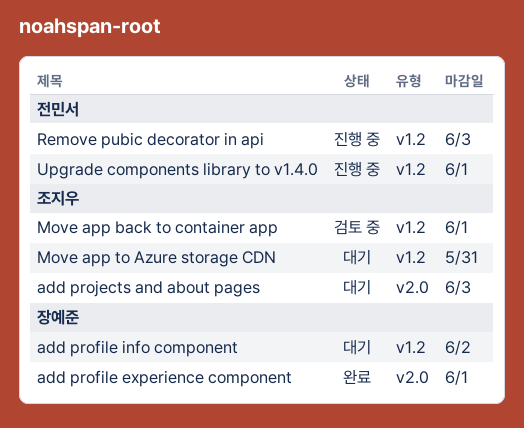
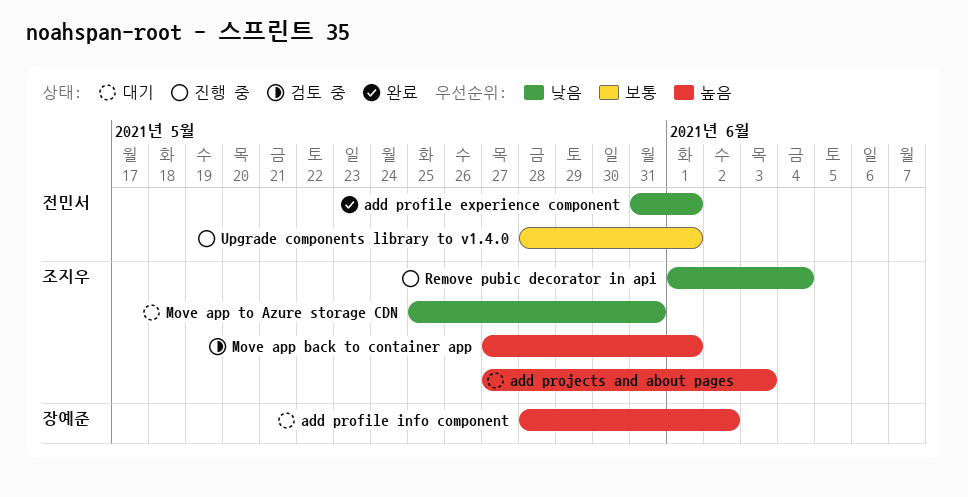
add profile experience component, owner: 장예준 -> 전민서
Remove pubic decorator in api, owner: 전민서 -> 조지우
Remove pubic decorator in api, due: Jun 3 -> Jun 4

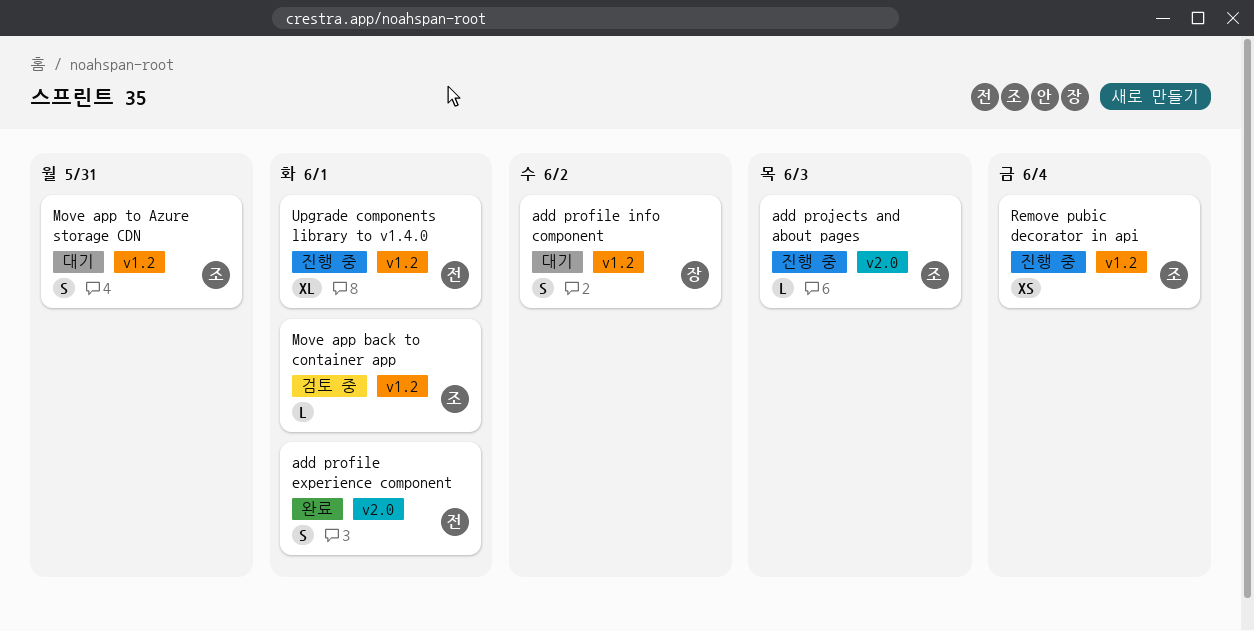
add projects and about pages, status: 대기 -> 진행 중

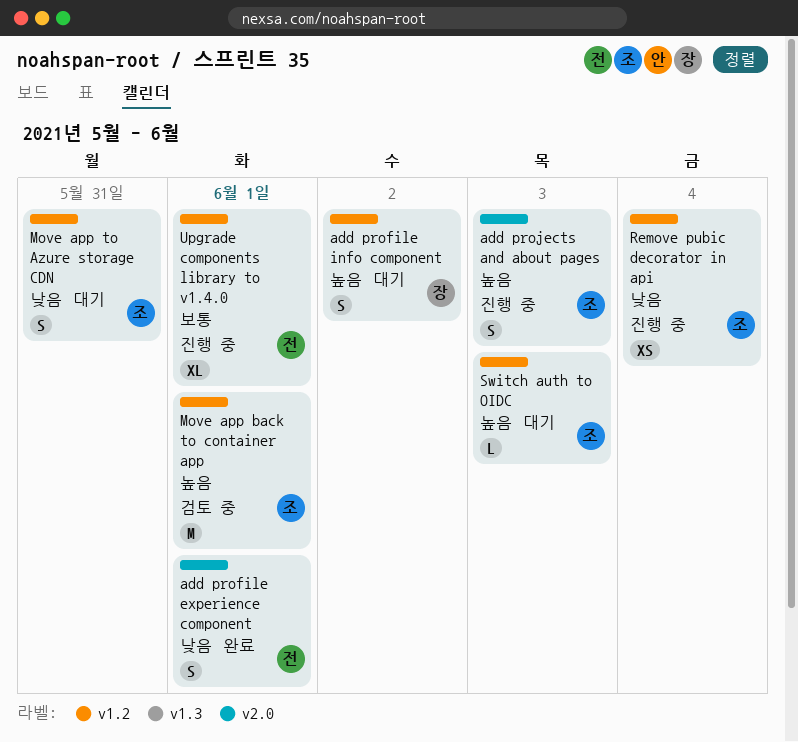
add projects and about pages, estimate: L -> S
Move app back to container app, estimate: L -> M
Switch auth to OIDC: none -> present

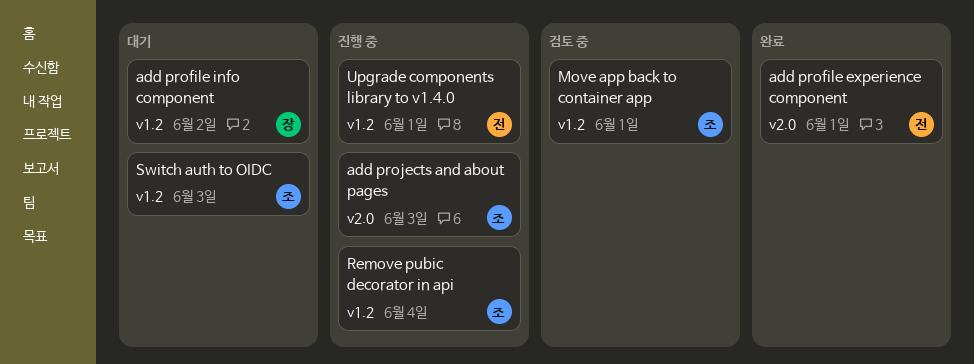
Move app to Azure storage CDN: present -> none

